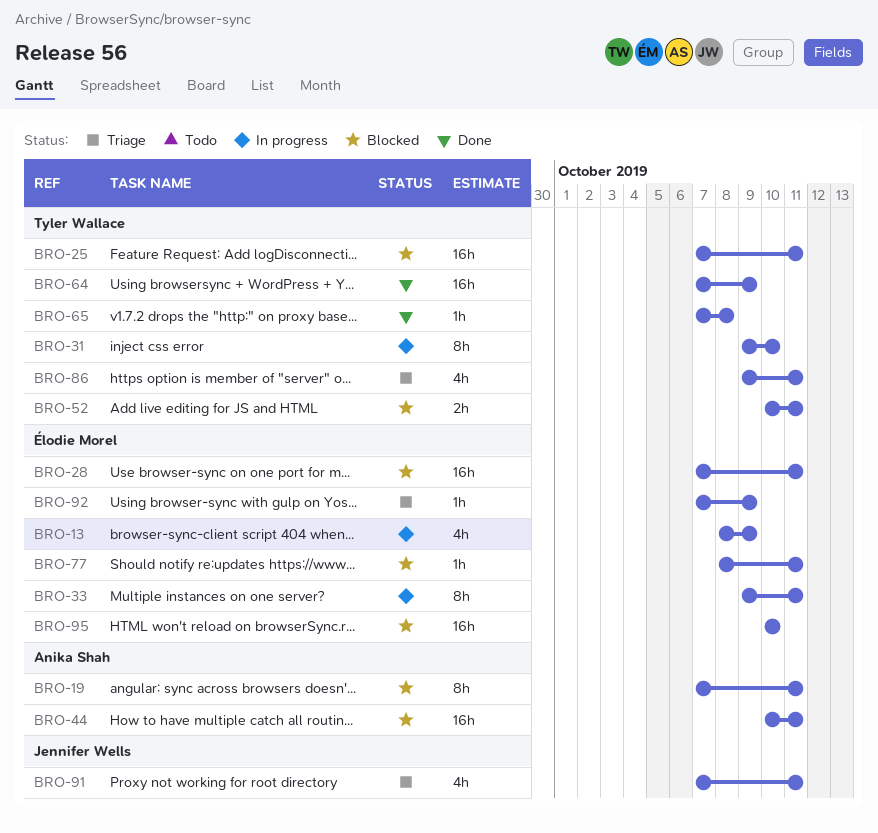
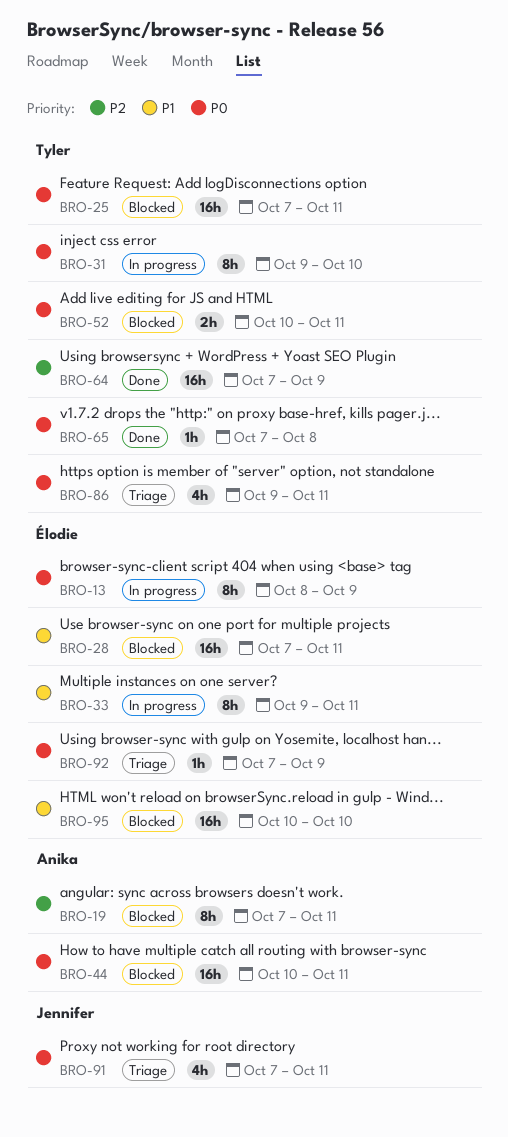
BRO-13, estimate: 4h -> 8h
BRO-77: present -> none

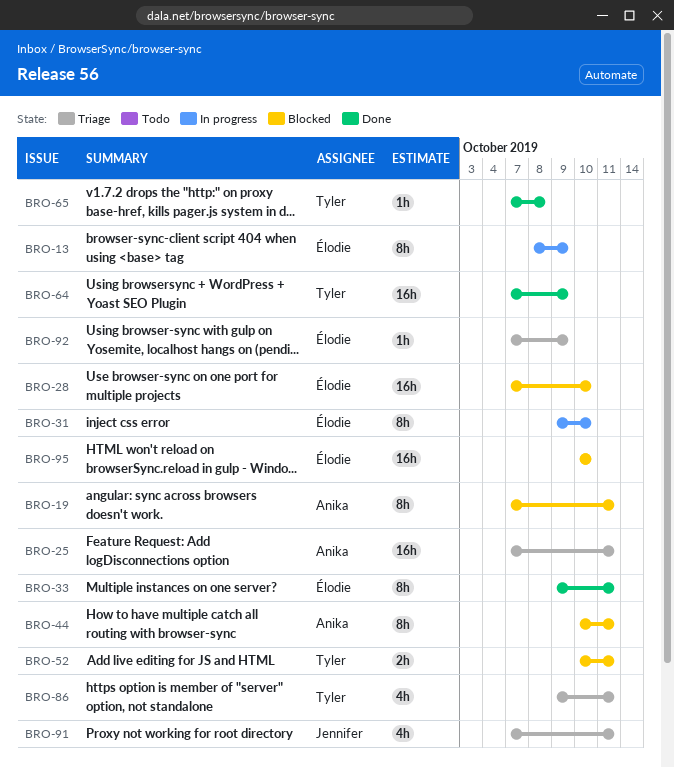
BRO-25, status: Blocked -> Triage
BRO-25, owner: Tyler -> Anika
BRO-28, due: Oct 11 -> Oct 10
BRO-31, owner: Tyler -> Élodie
BRO-33, status: In progress -> Done
BRO-44, estimate: 16h -> 8h

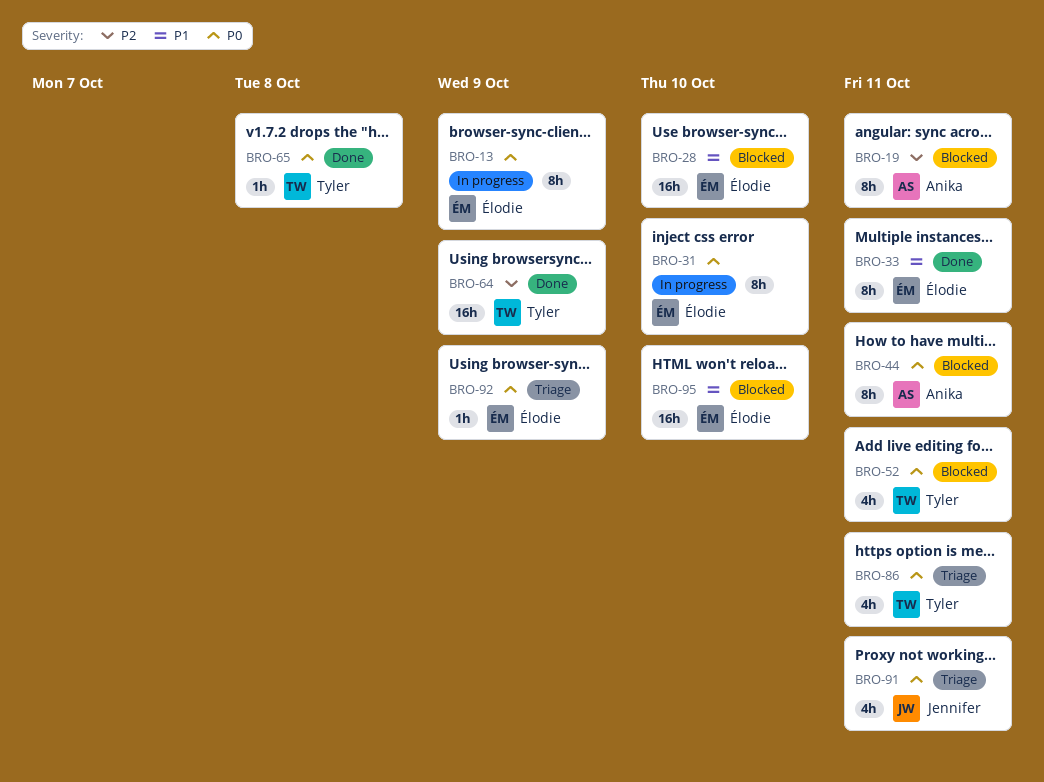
BRO-25: present -> none
BRO-52, estimate: 2h -> 4h

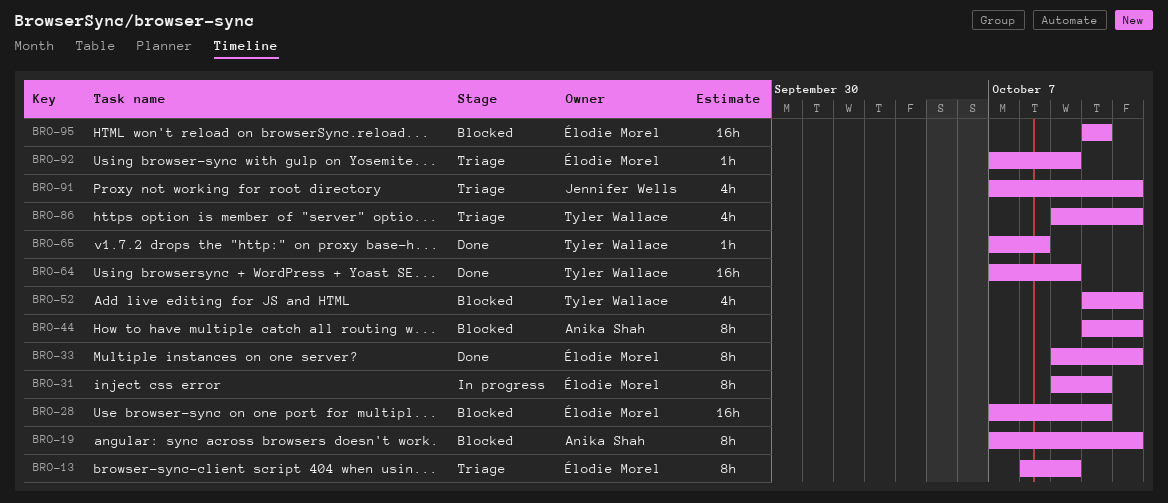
BRO-13, status: In progress -> Triage

